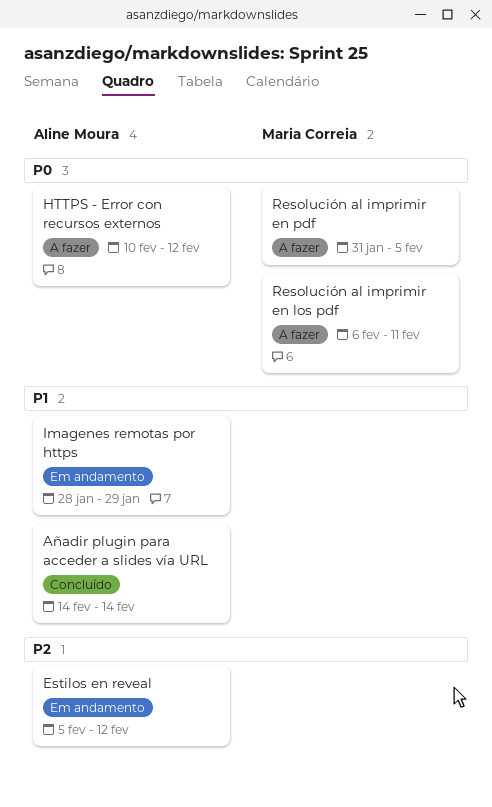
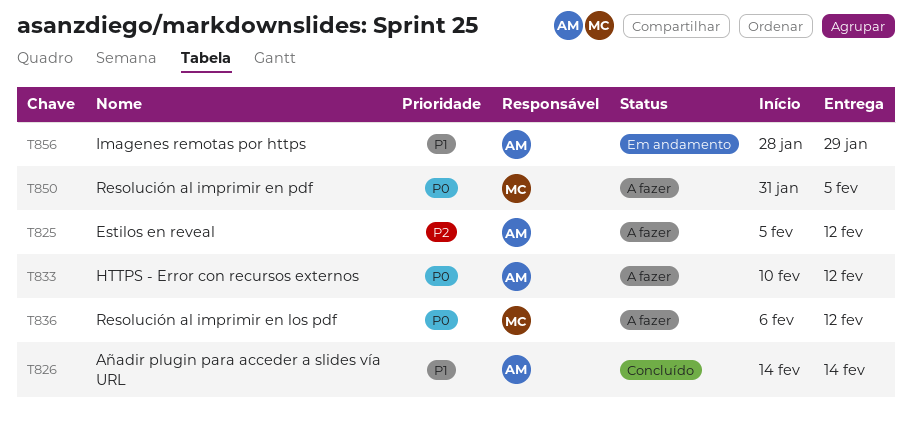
Estilos en reveal, status: Em andamento -> A fazer
Resolución al imprimir en los pdf, due: Feb 11 -> Feb 12

